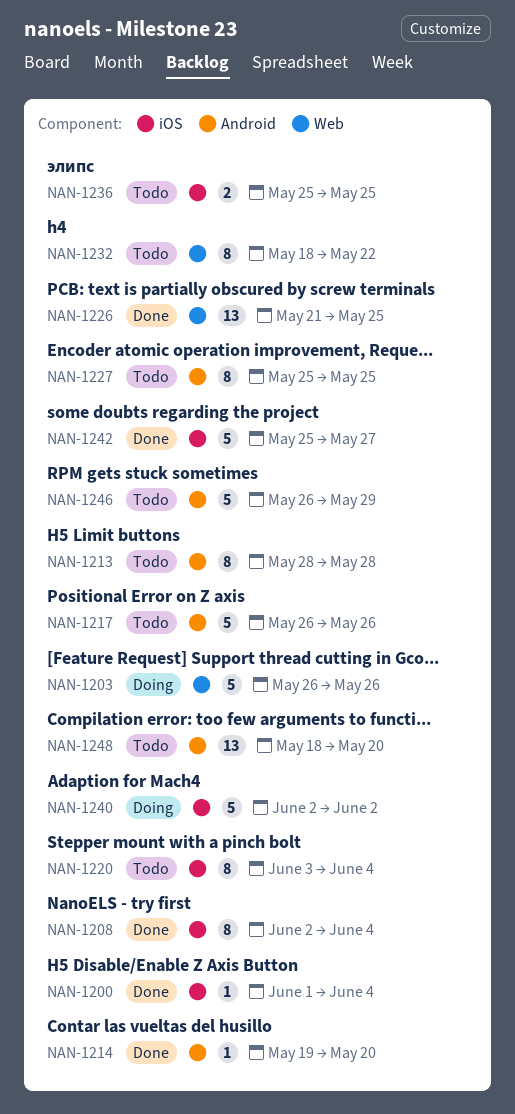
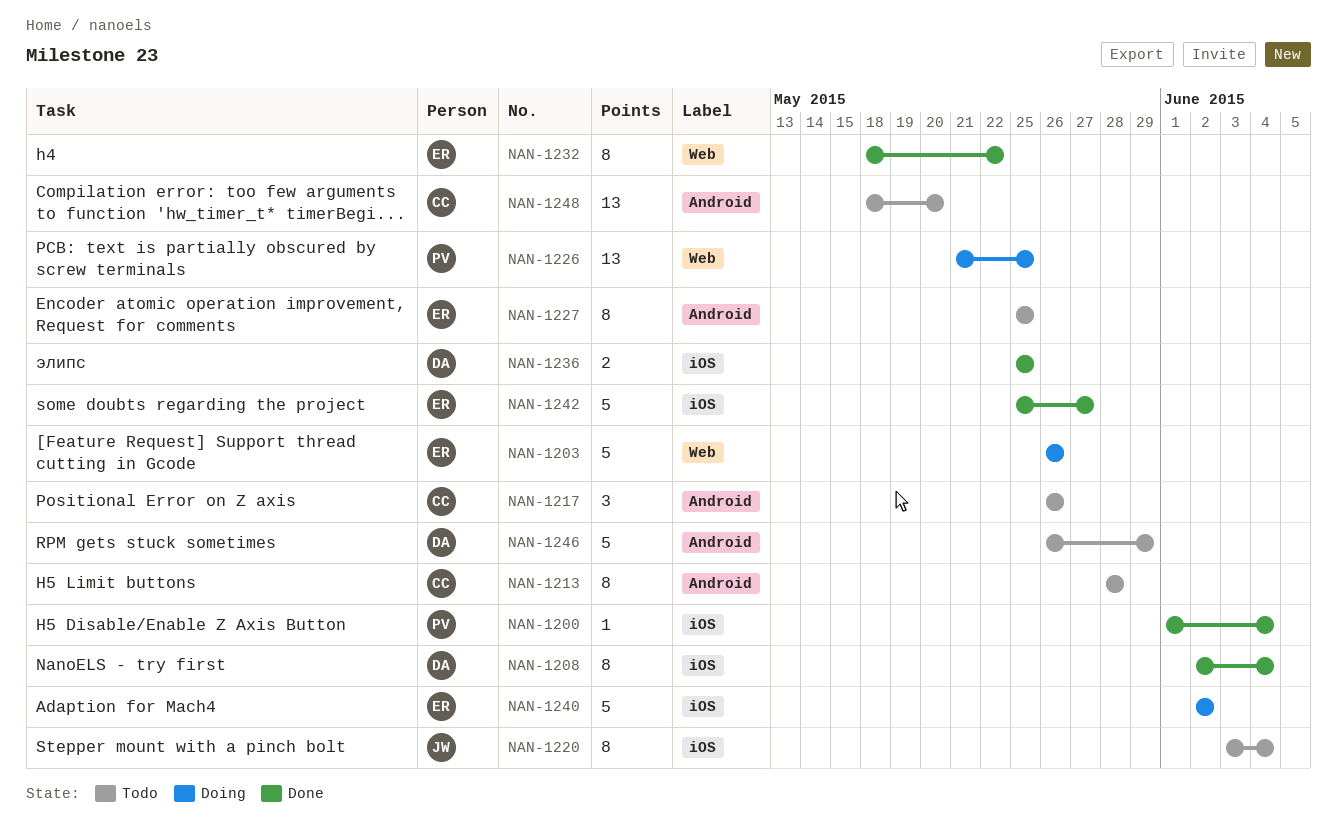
NAN-1214: present -> none
NAN-1217, estimate: 5 -> 3
NAN-1226, status: Done -> Doing
NAN-1232, status: Todo -> Done
NAN-1236, status: Todo -> Done

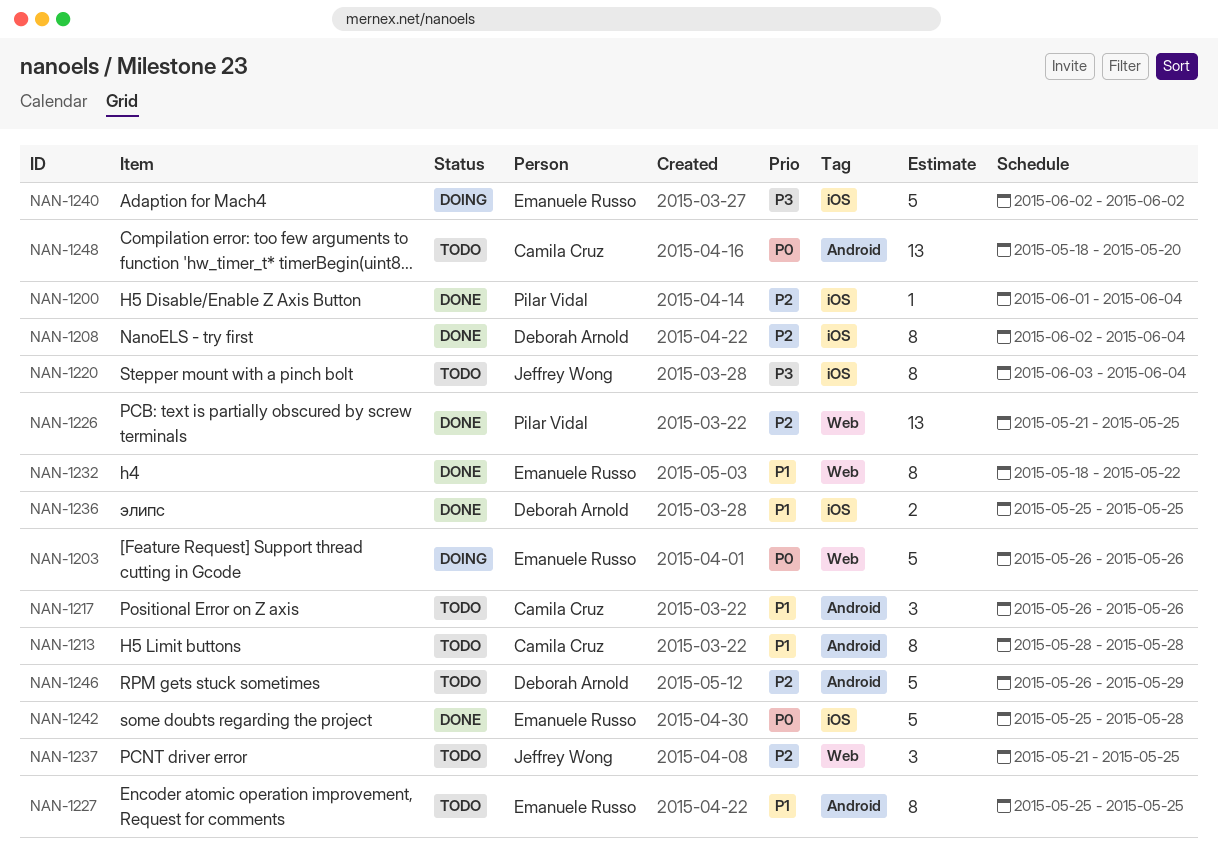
NAN-1226, status: Doing -> Done
NAN-1237: none -> present
NAN-1242, due: May 27 -> May 28

